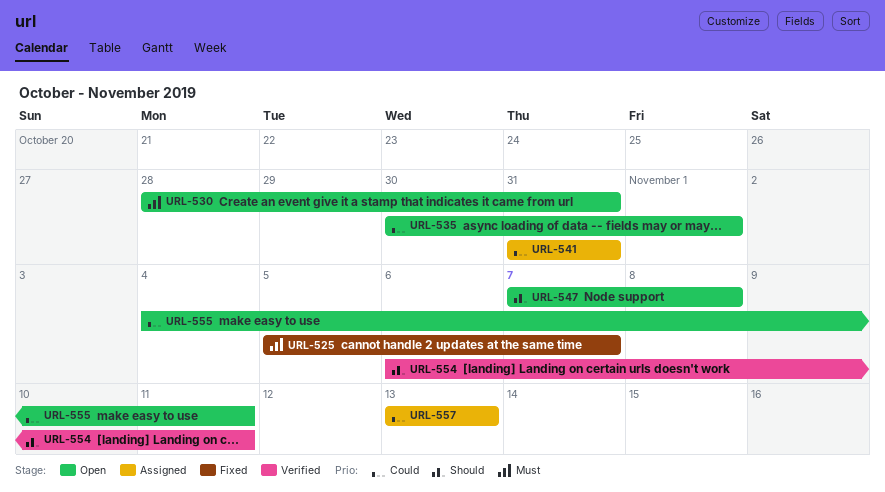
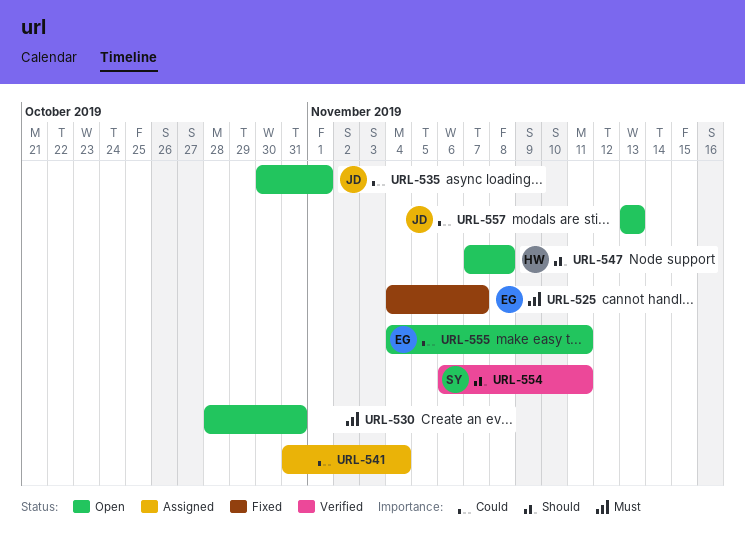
URL-525, start: Nov 5 -> Nov 4
URL-541, due: Oct 31 -> Nov 4
URL-557, status: Assigned -> Open

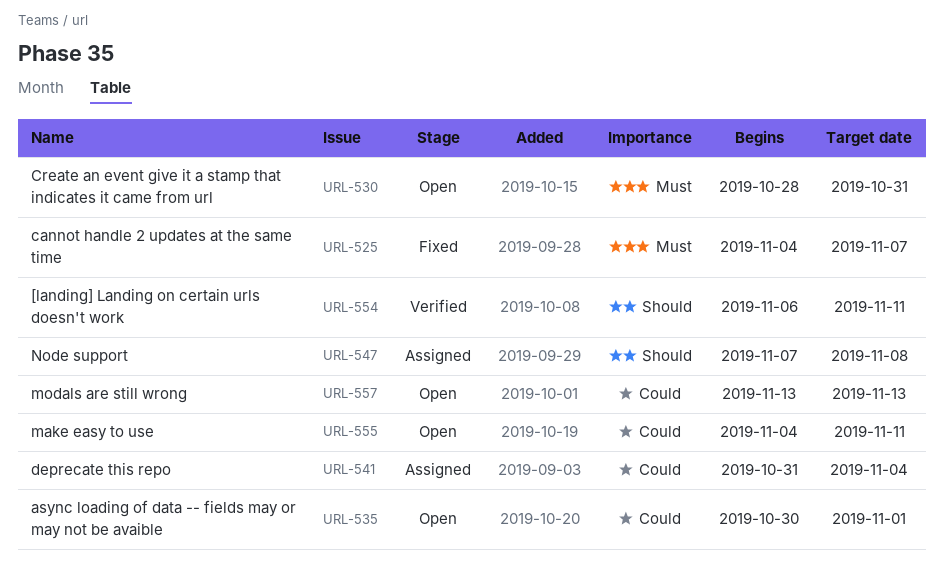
URL-547, status: Open -> Assigned

